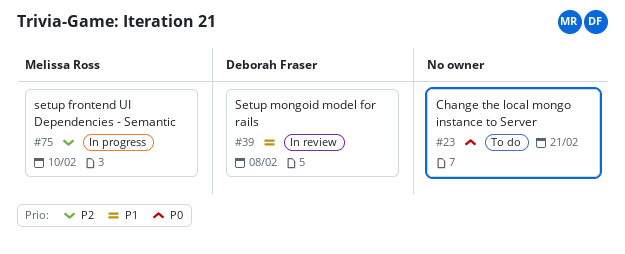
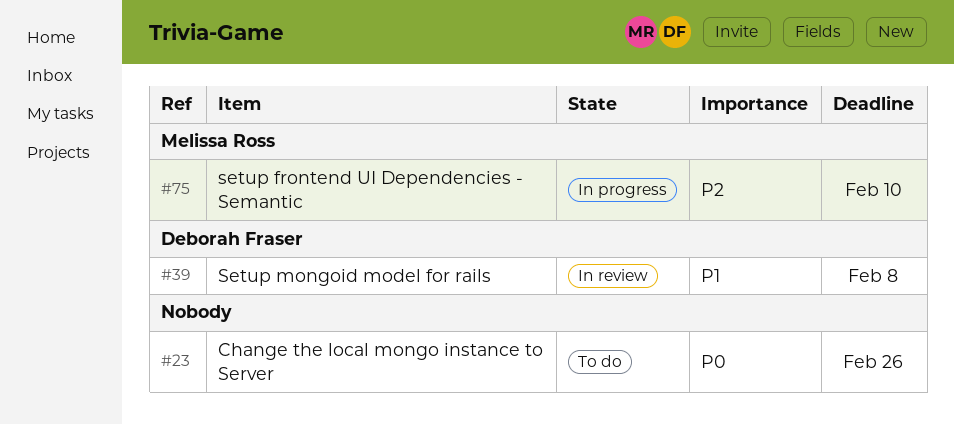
#23, due: Feb 21 -> Feb 26

